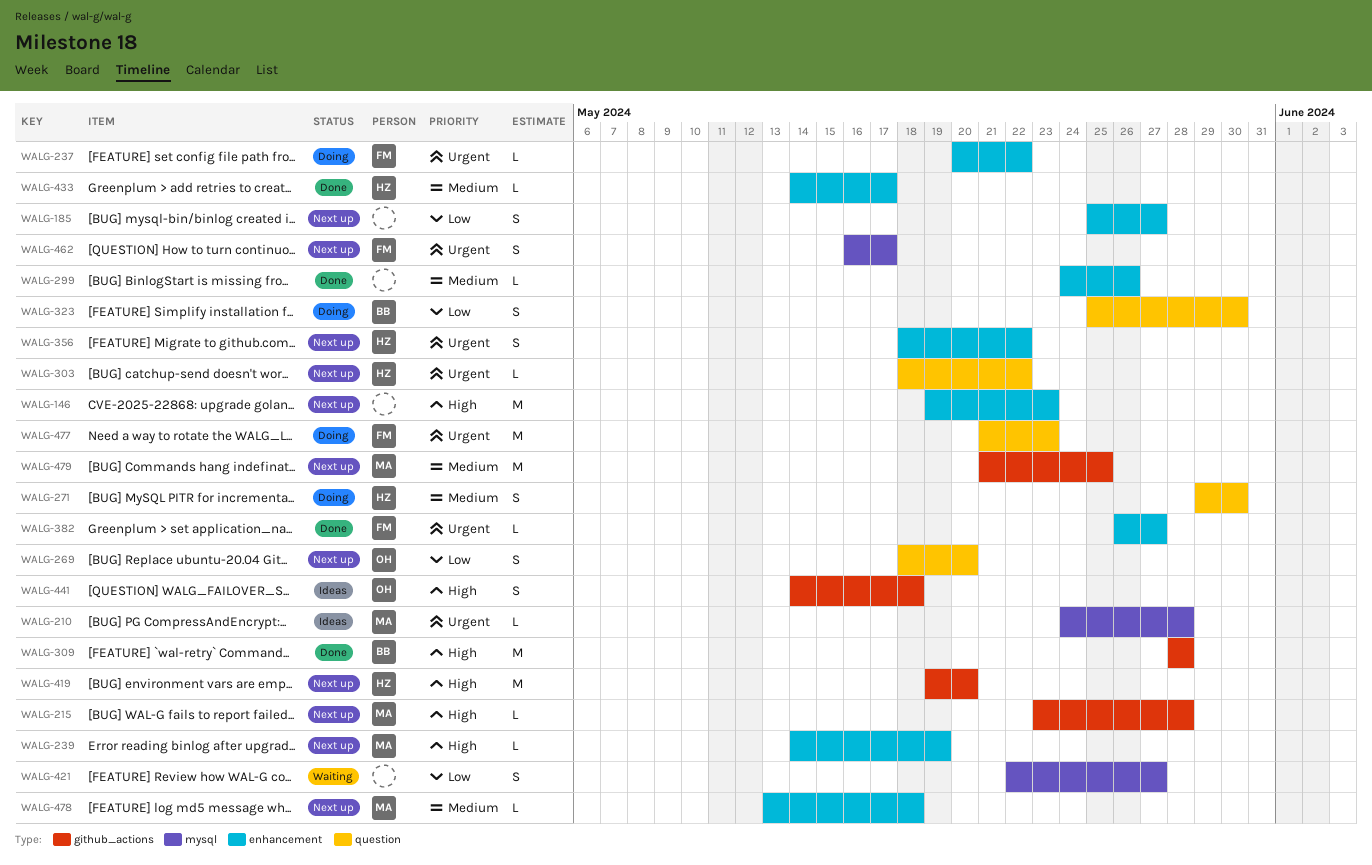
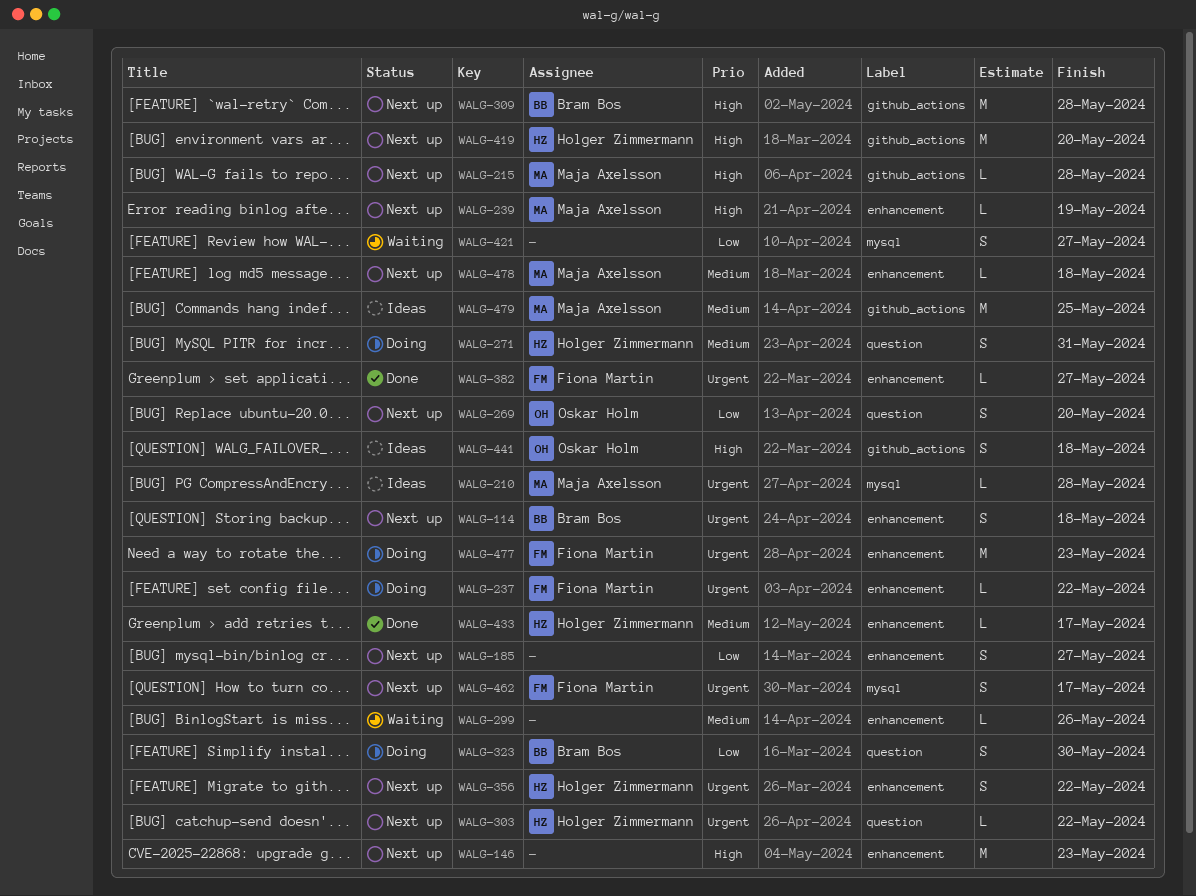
WALG-114: none -> present
WALG-271, due: May 30 -> May 31
WALG-299, status: Done -> Waiting
WALG-309, status: Done -> Next up
WALG-477, label: question -> enhancement
WALG-479, status: Next up -> Ideas

